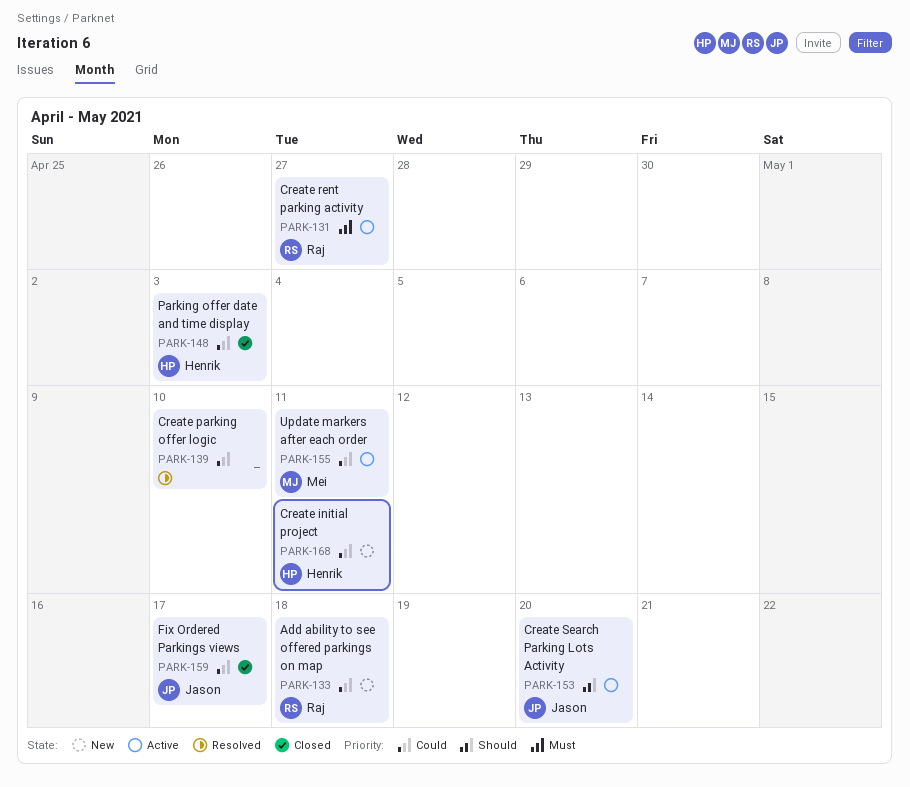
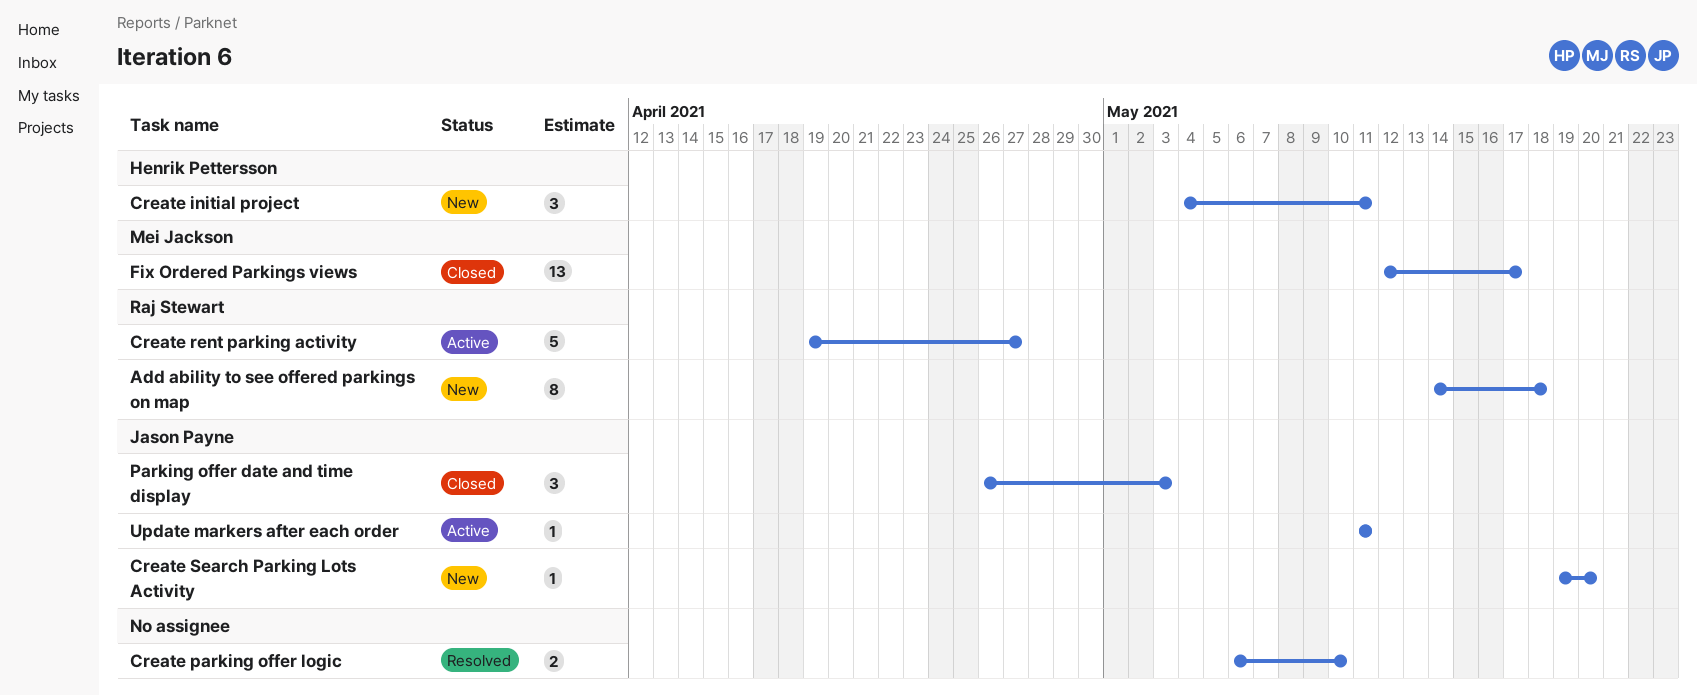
Create Search Parking Lots Activity, status: Active -> New
Fix Ordered Parkings views, owner: Jason Payne -> Mei Jackson
Parking offer date and time display, owner: Henrik Pettersson -> Jason Payne
Update markers after each order, owner: Mei Jackson -> Jason Payne

